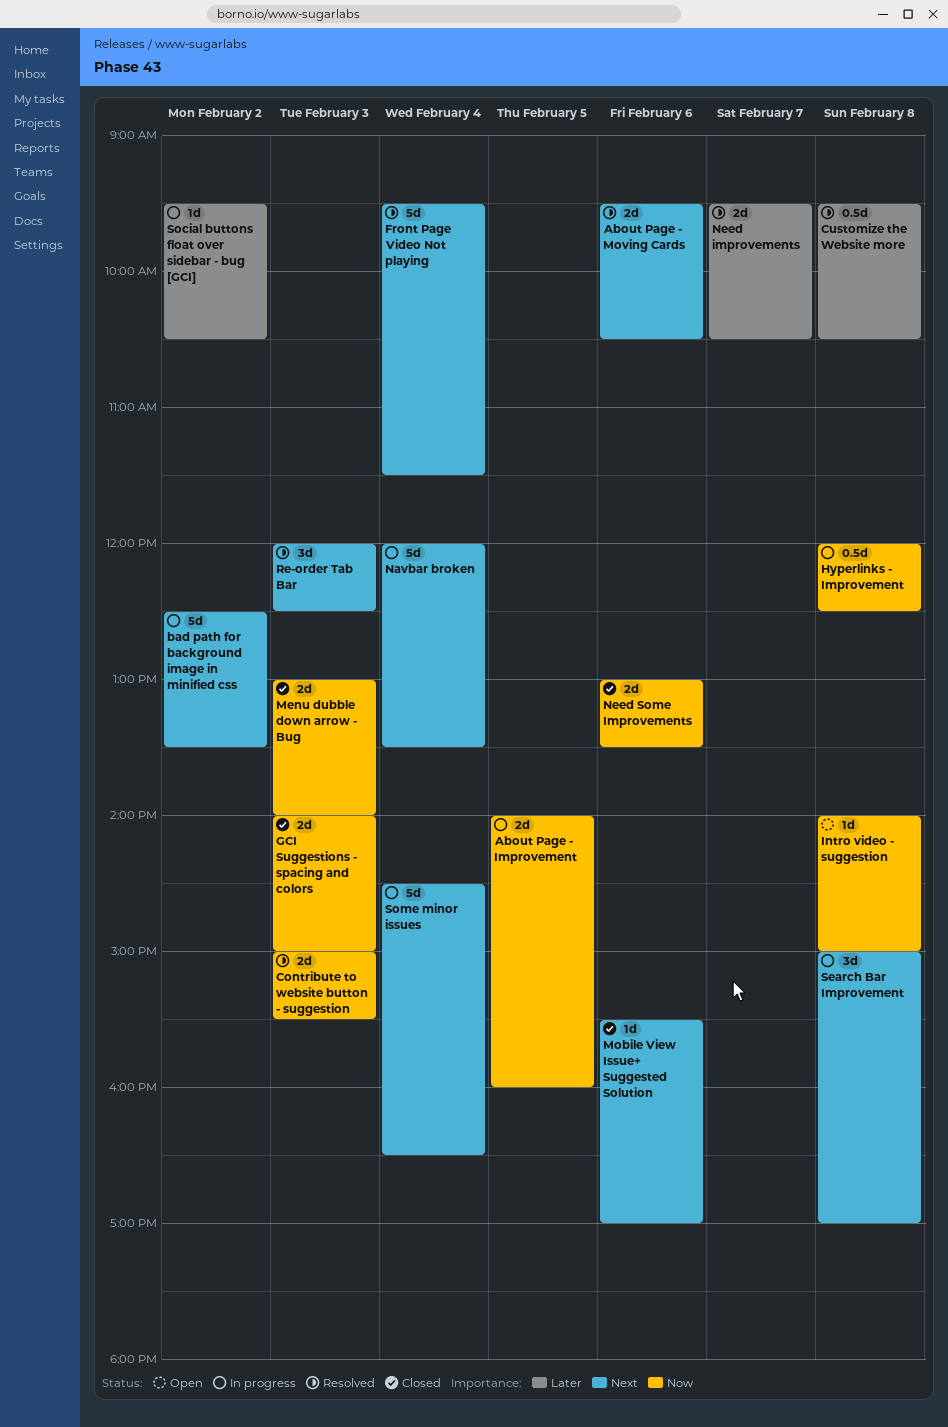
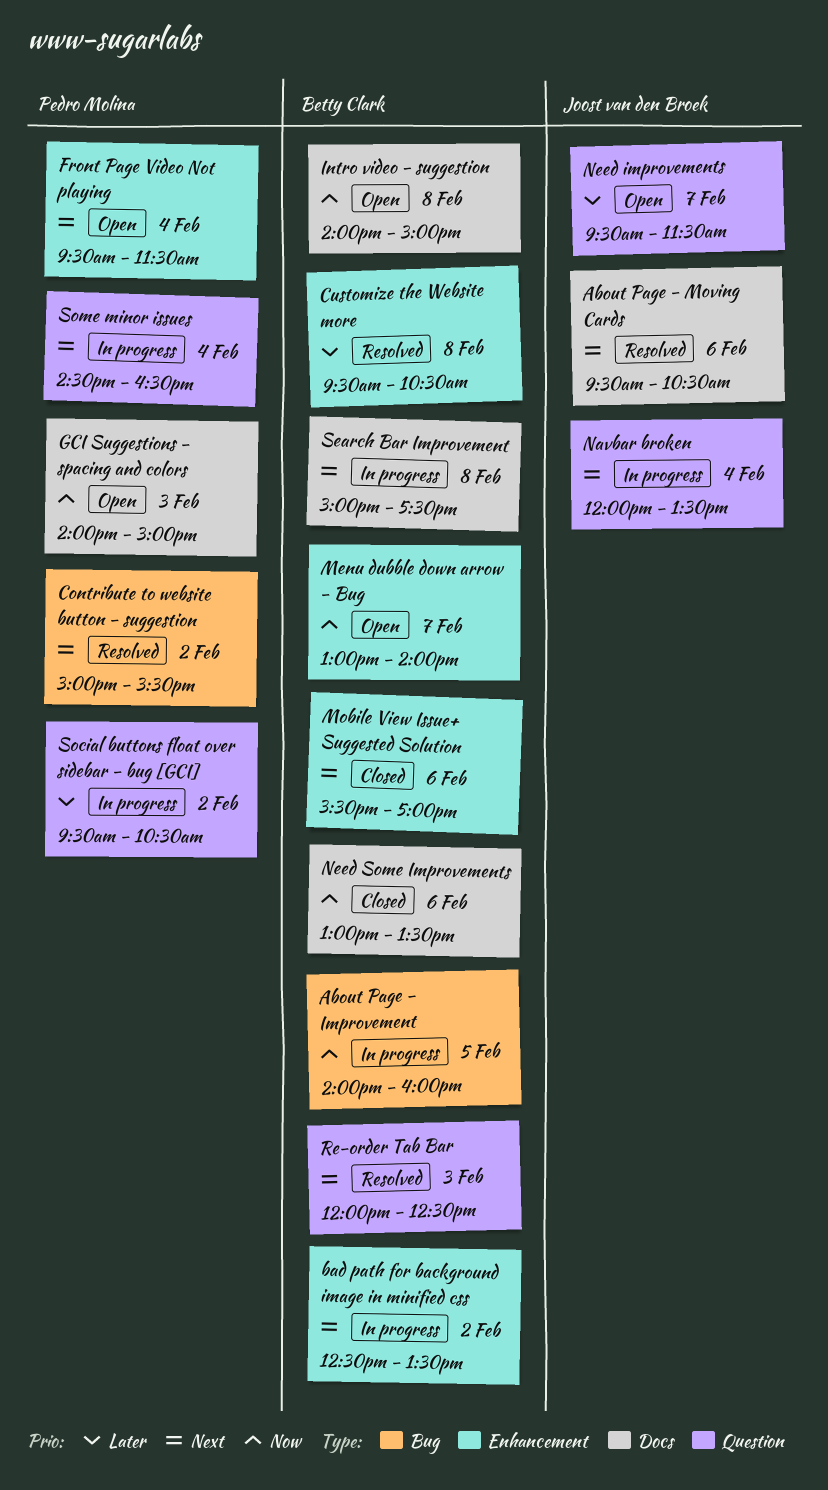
Contribute to website button - suggestion, priority: Now -> Next
Contribute to website button - suggestion, day: Feb 3 -> Feb 2
Front Page Video Not playing, status: Resolved -> Open
GCI Suggestions - spacing and colors, status: Closed -> Open
Hyperlinks - Improvement: present -> none
Menu dubble down arrow - Bug, status: Closed -> Open
Menu dubble down arrow - Bug, day: Feb 3 -> Feb 7
Need improvements, status: Resolved -> Open
Need improvements, ends: 10:30 -> 11:30
Search Bar Improvement, ends: 17:00 -> 17:30

